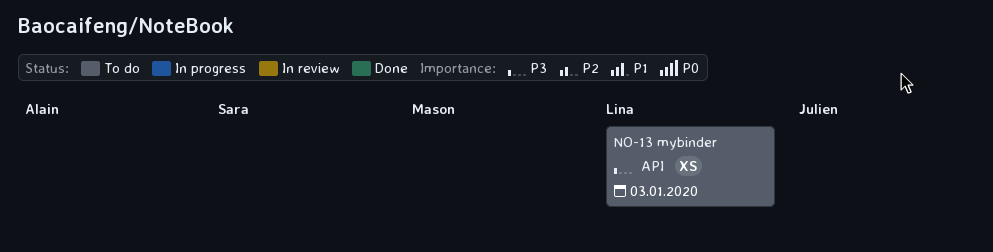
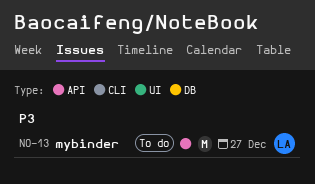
NO-13, estimate: XS -> M
NO-13, due: Jan 3 -> Dec 27

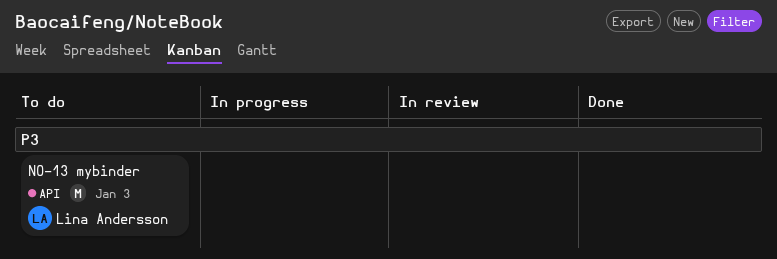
NO-13, due: Dec 27 -> Jan 3

